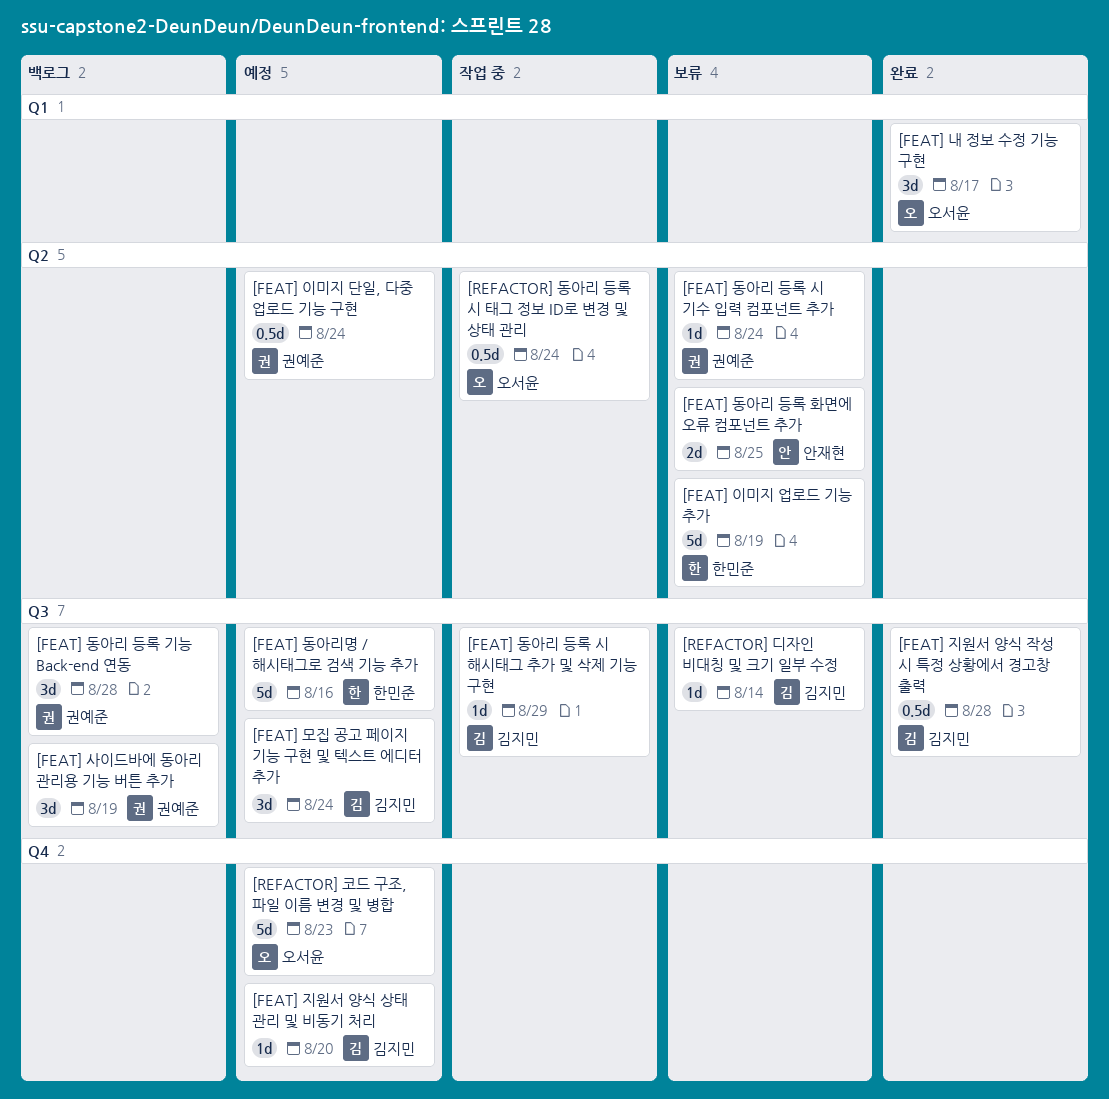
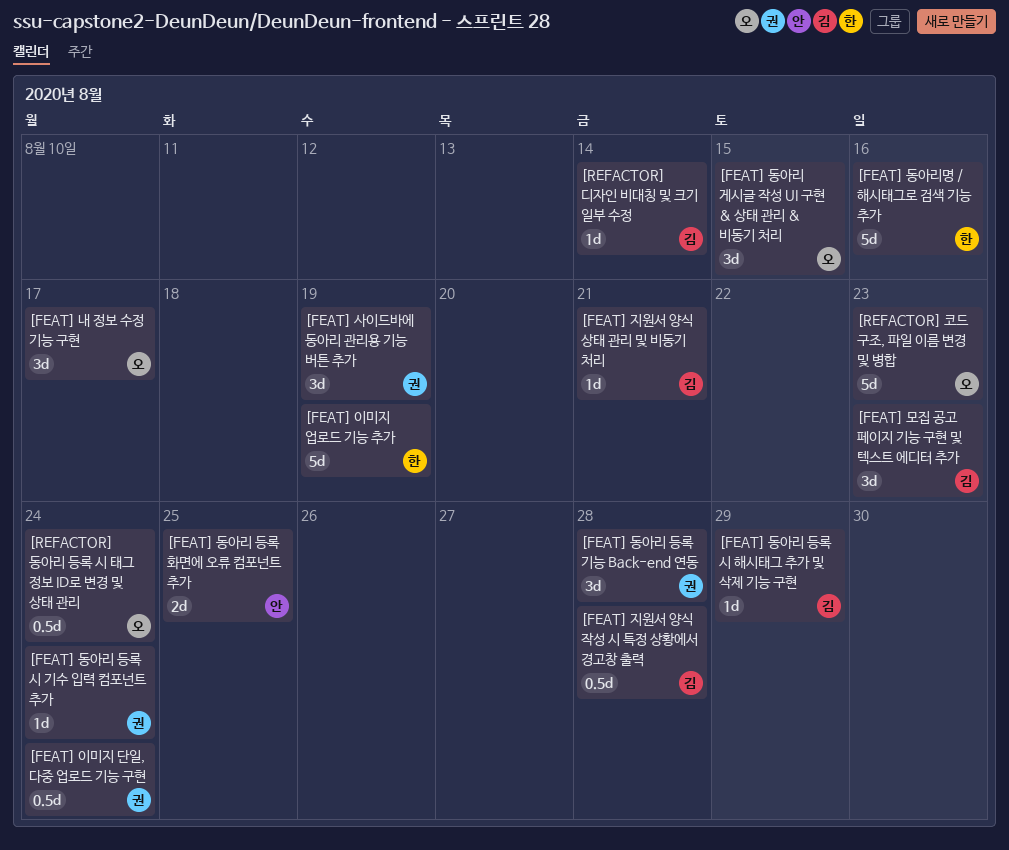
[FEAT] 동아리 게시글 작성 UI 구현 & 상태 관리 & 비동기 처리: none -> present
[FEAT] 모집 공고 페이지 기능 구현 및 텍스트 에디터 추가, due: Aug 24 -> Aug 23
[FEAT] 지원서 양식 상태 관리 및 비동기 처리, due: Aug 20 -> Aug 21

